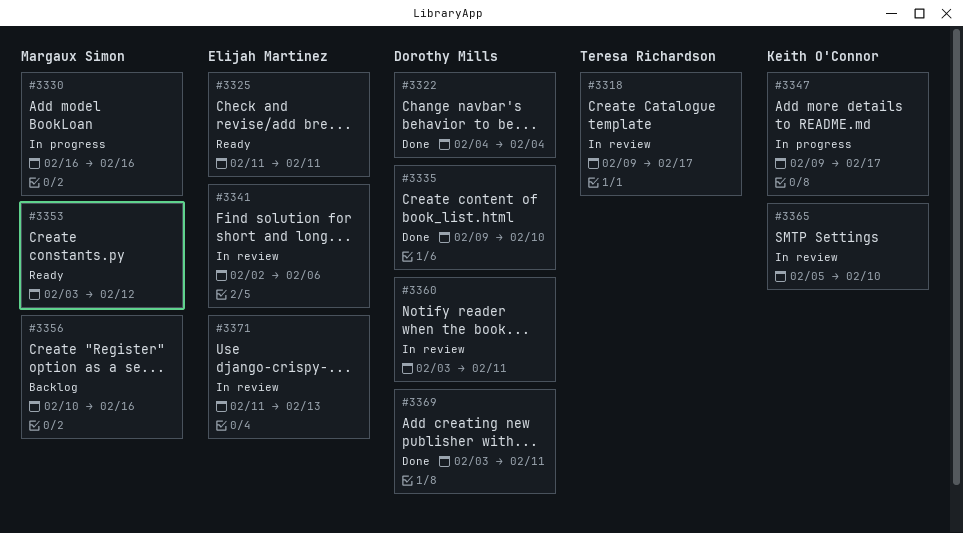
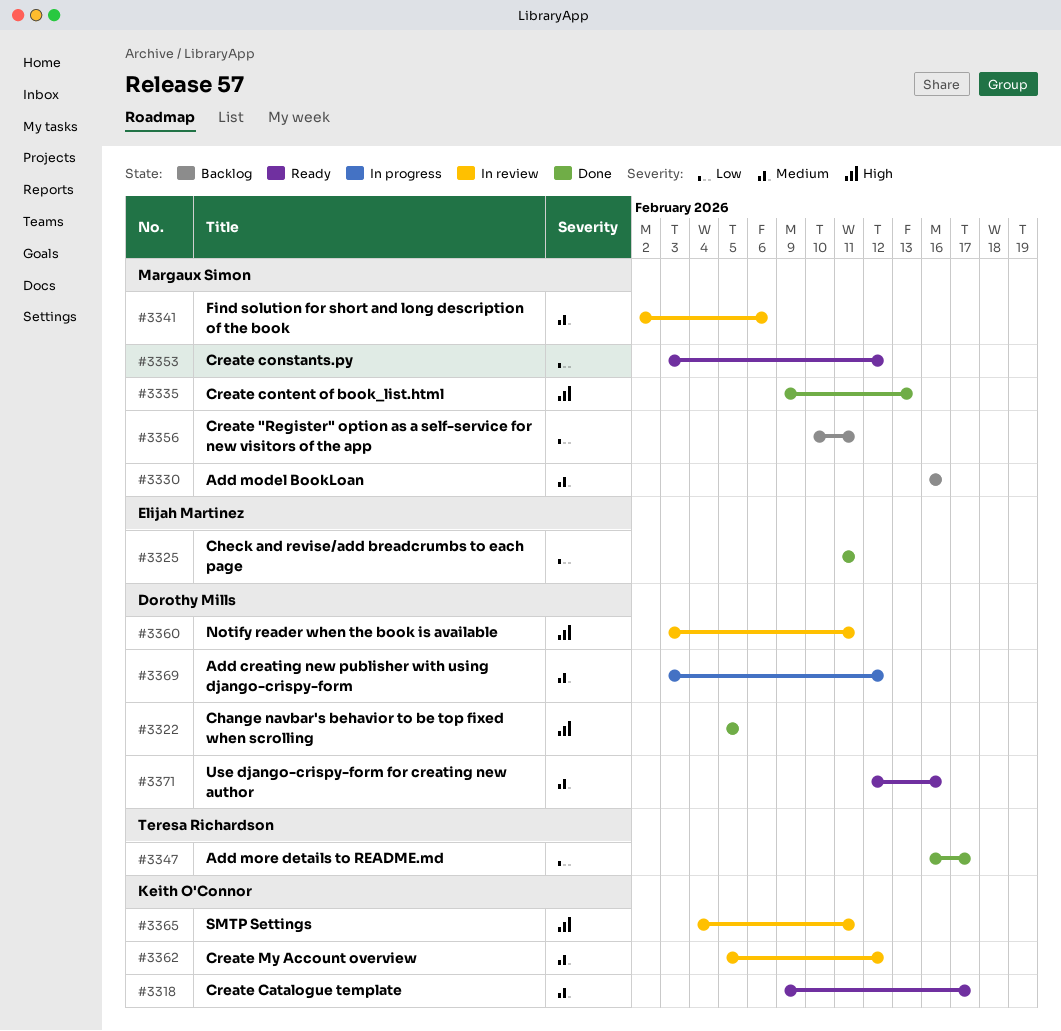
#3318, status: In review -> Ready
#3318, owner: Teresa Richardson -> Keith O'Connor
#3322, start: Feb 4 -> Feb 5
#3322, due: Feb 4 -> Feb 5
#3325, status: Ready -> Done
#3330, status: In progress -> Backlog
#3335, owner: Dorothy Mills -> Margaux Simon
#3335, due: Feb 10 -> Feb 13
#3341, owner: Elijah Martinez -> Margaux Simon
#3347, status: In progress -> Done
#3347, owner: Keith O'Connor -> Teresa Richardson
#3347, start: Feb 9 -> Feb 16
#3356, due: Feb 16 -> Feb 11
#3362: none -> present
#3365, start: Feb 5 -> Feb 4
#3365, due: Feb 10 -> Feb 11
#3369, status: Done -> In progress
#3369, due: Feb 11 -> Feb 12
#3371, status: In review -> Ready
#3371, owner: Elijah Martinez -> Dorothy Mills
#3371, start: Feb 11 -> Feb 12
#3371, due: Feb 13 -> Feb 16

